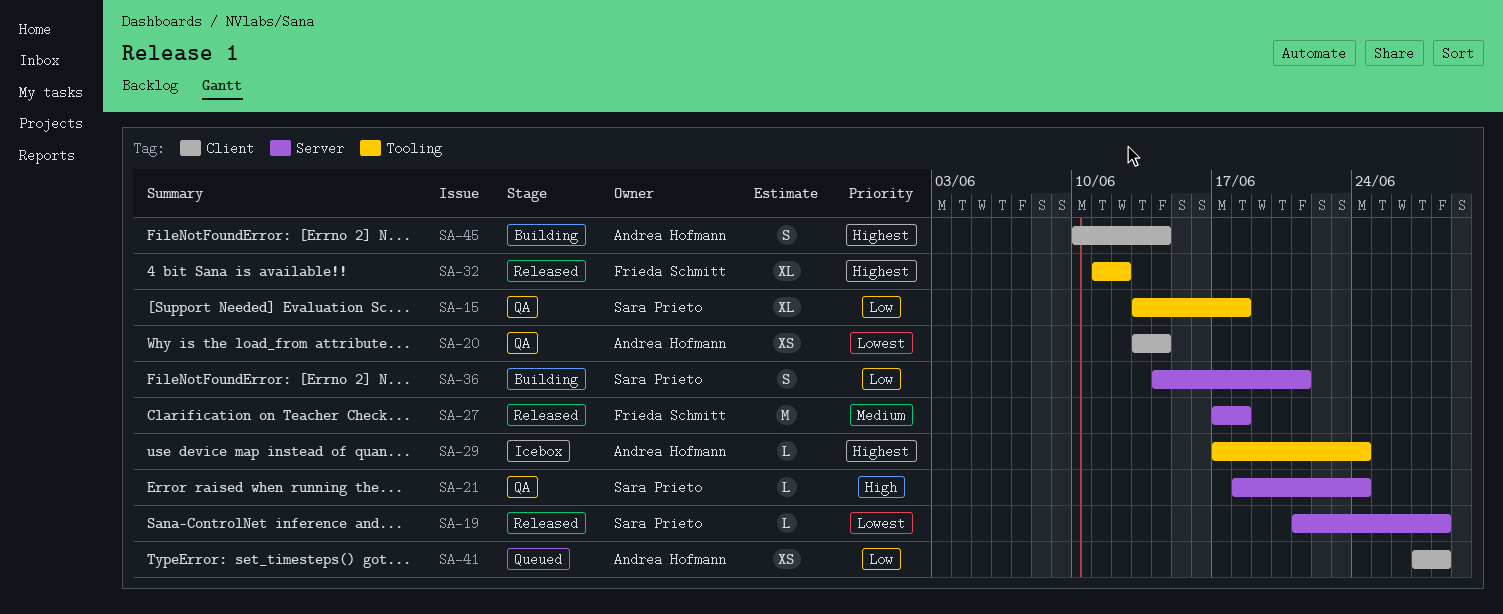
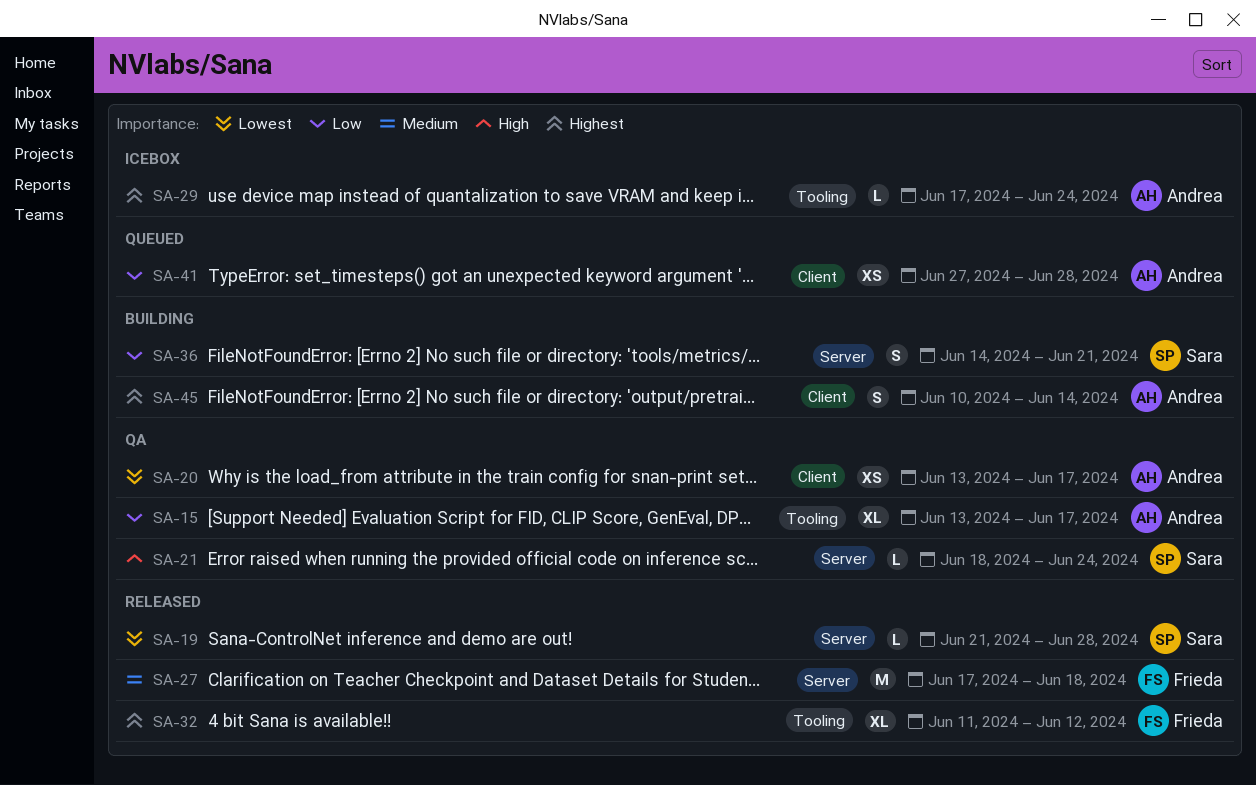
SA-15, owner: Sara Prieto -> Andrea Hofmann
SA-15, due: Jun 18 -> Jun 17
SA-20, due: Jun 14 -> Jun 17

